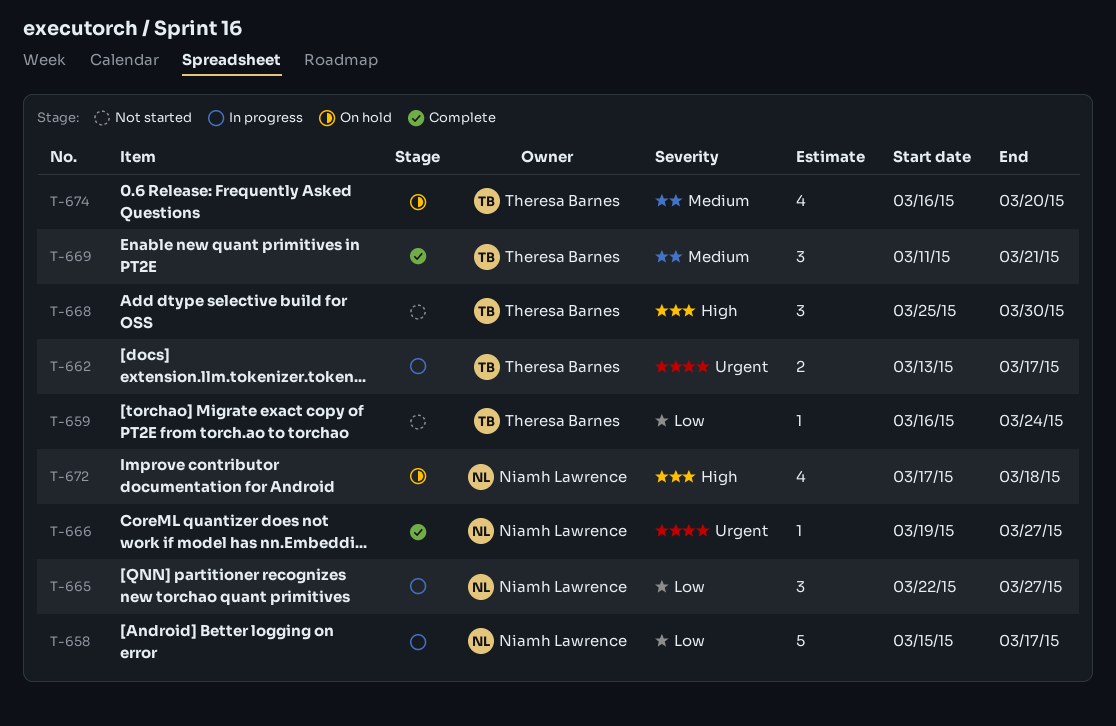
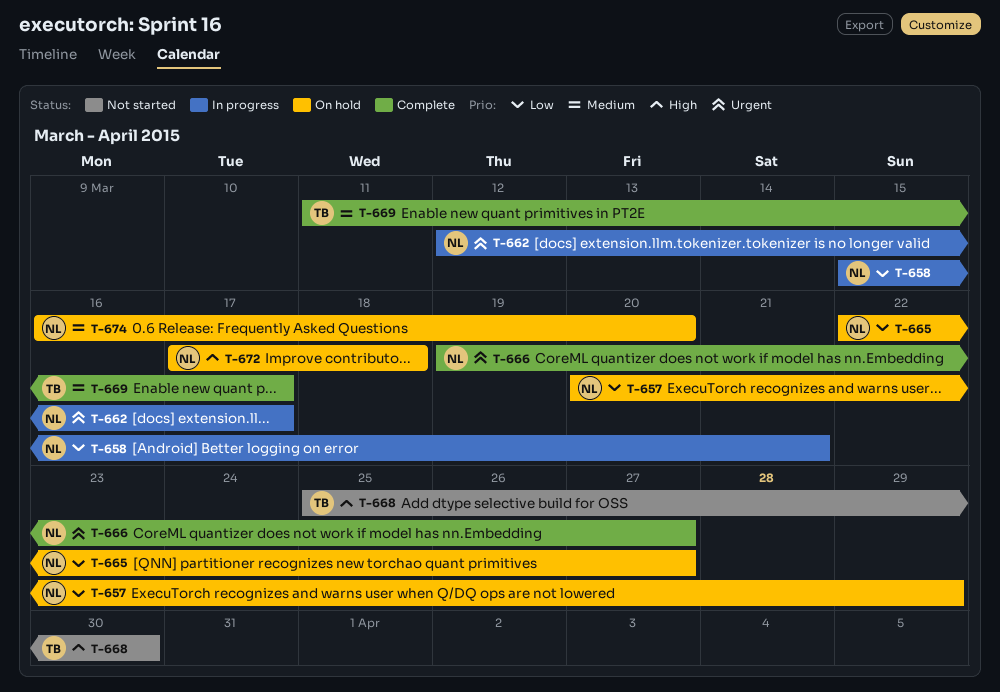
T-657: none -> present
T-658, due: Mar 17 -> Mar 21
T-659: present -> none
T-662, owner: Theresa Barnes -> Niamh Lawrence
T-662, start: Mar 13 -> Mar 12
T-665, status: In progress -> On hold
T-669, due: Mar 21 -> Mar 17
T-674, owner: Theresa Barnes -> Niamh Lawrence

